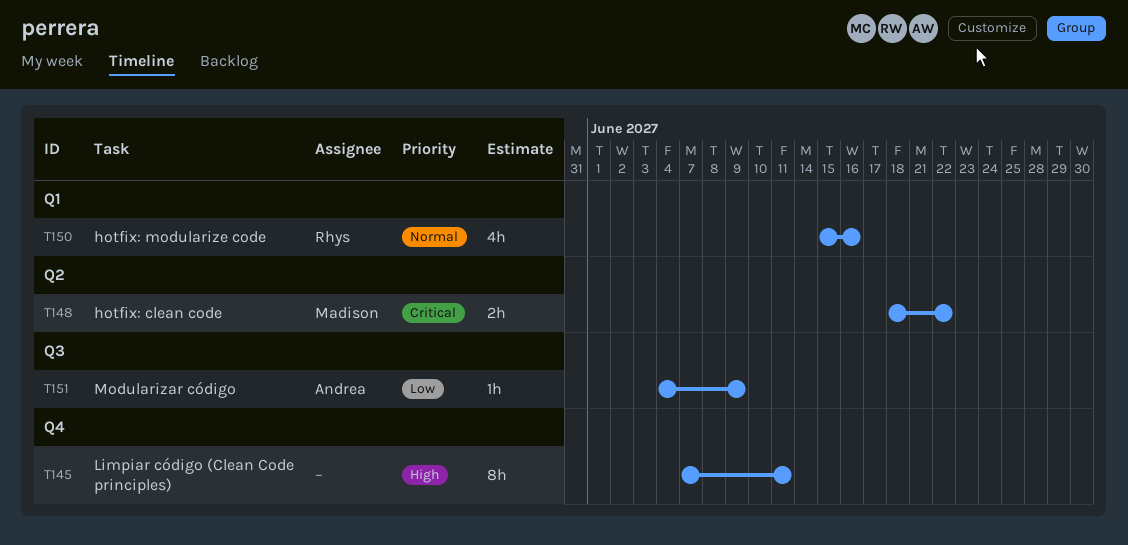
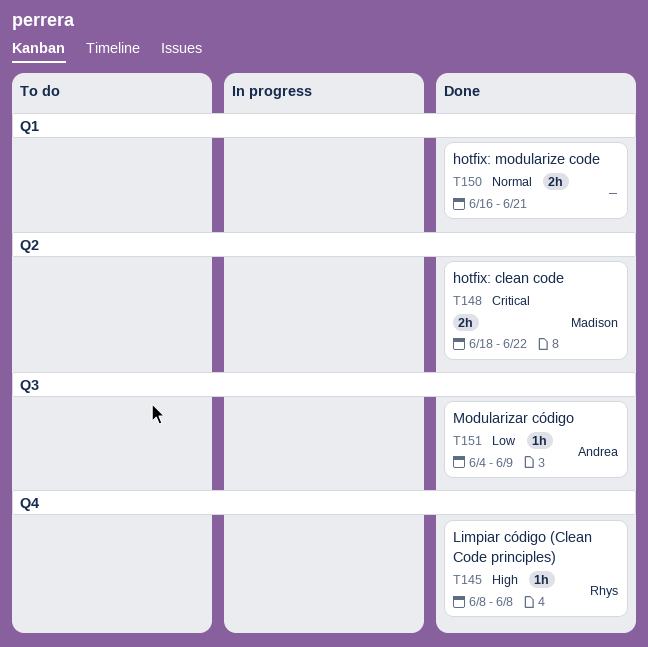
T145, owner: none -> Rhys
T145, estimate: 8h -> 1h
T145, start: Jun 7 -> Jun 8
T145, due: Jun 11 -> Jun 8
T150, owner: Rhys -> none
T150, estimate: 4h -> 2h
T150, start: Jun 15 -> Jun 16
T150, due: Jun 16 -> Jun 21

